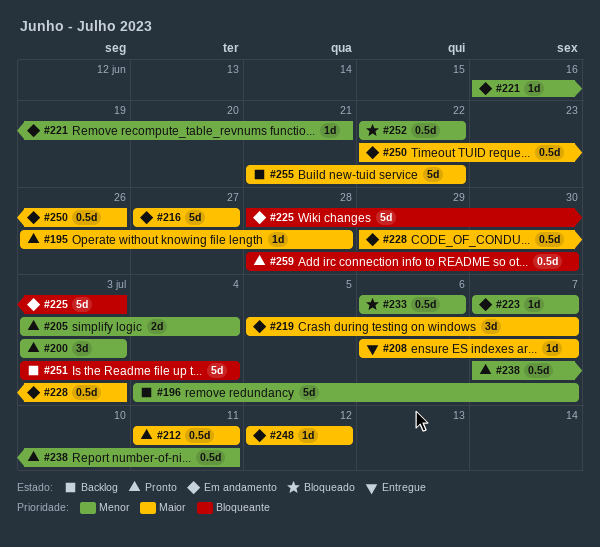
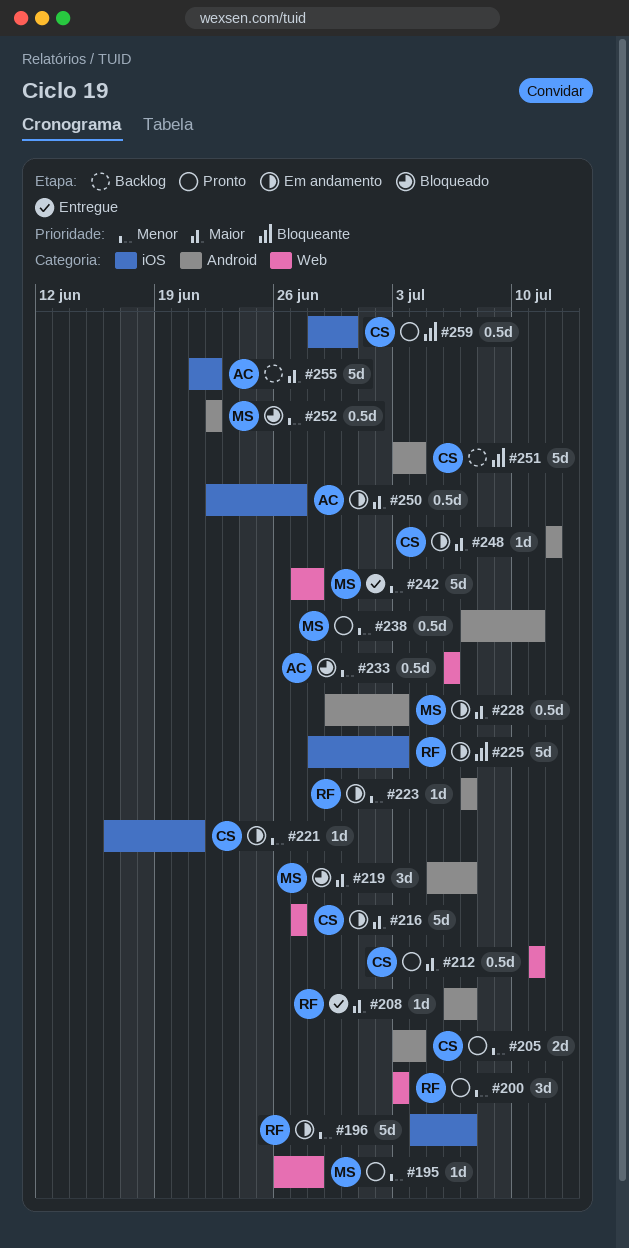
#195, priority: Maior -> Menor
#196, status: Backlog -> Em andamento
#219, status: Em andamento -> Bloqueado
#242: none -> present
#250, due: Jun 26 -> Jun 27

